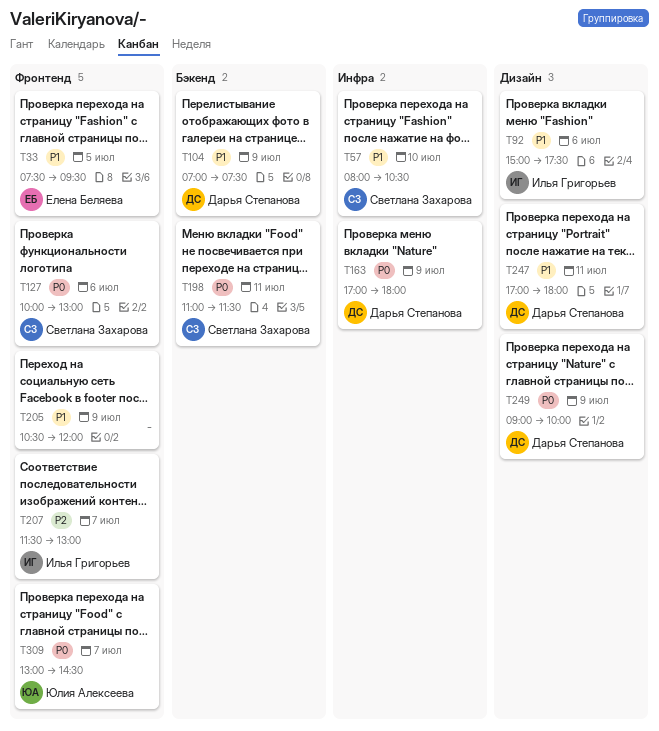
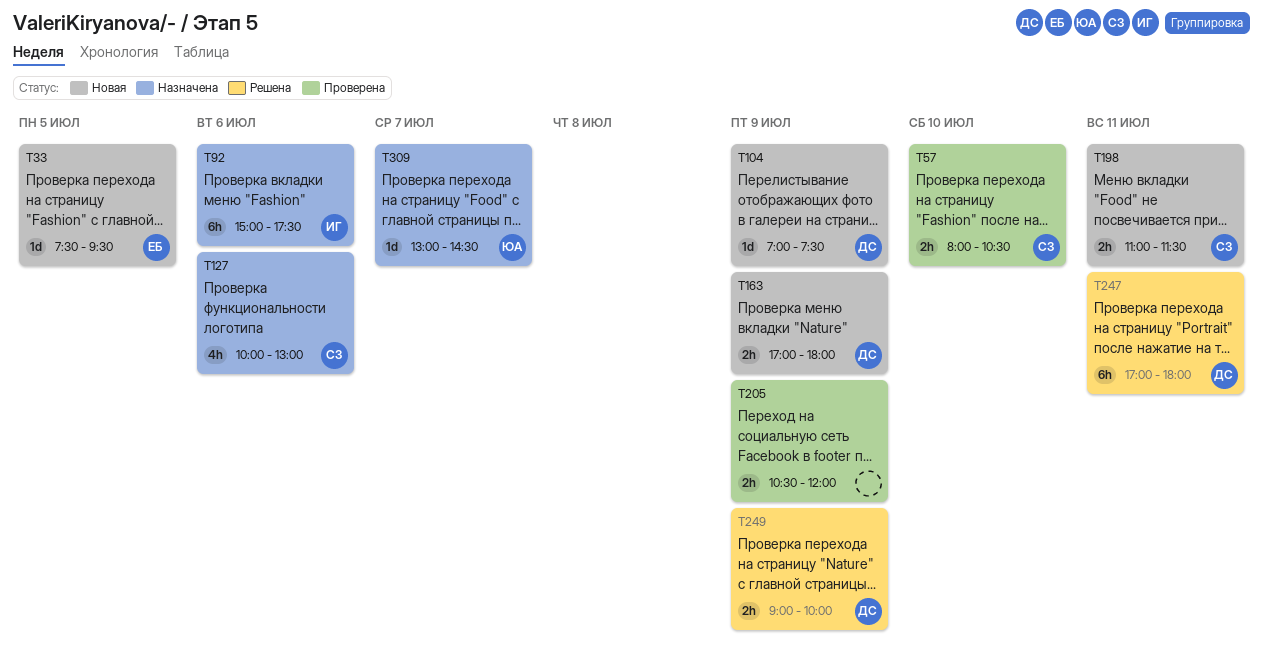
T207: present -> none

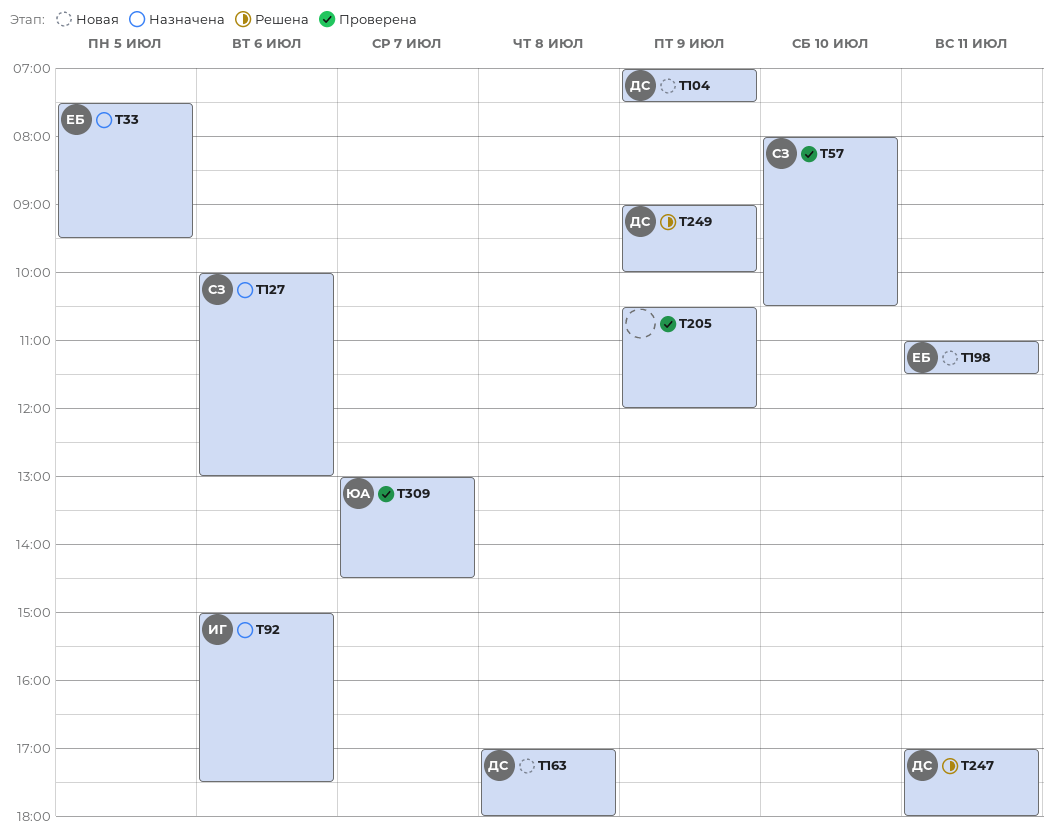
T33, status: Новая -> Назначена
T163, day: Jul 9 -> Jul 8
T198, owner: СЗ -> ЕБ
T309, status: Назначена -> Проверена

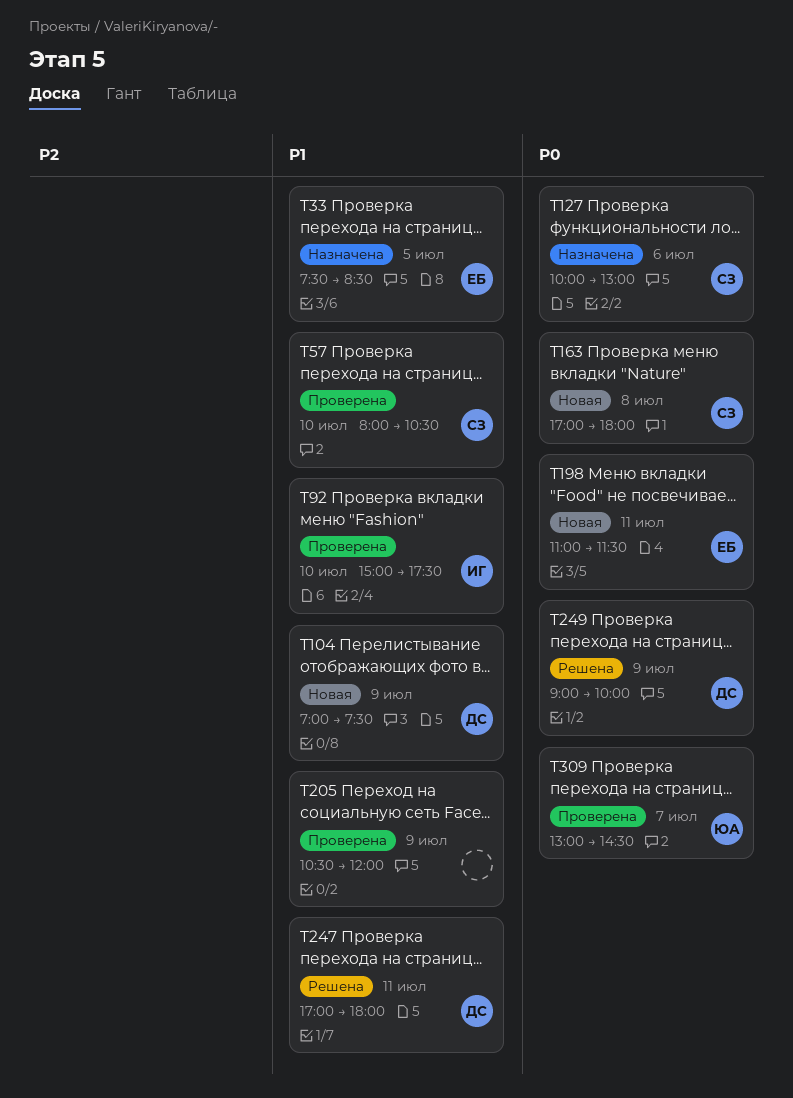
T33, ends: 09:30 -> 08:30
T92, status: Назначена -> Проверена
T92, day: Jul 6 -> Jul 10
T163, owner: ДС -> СЗ

